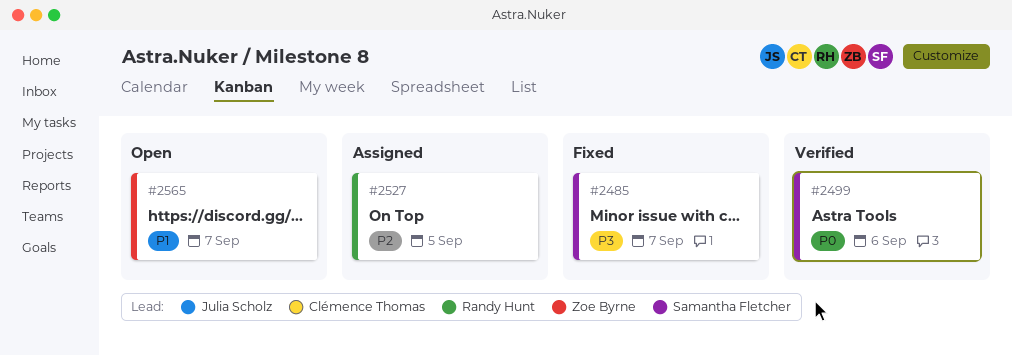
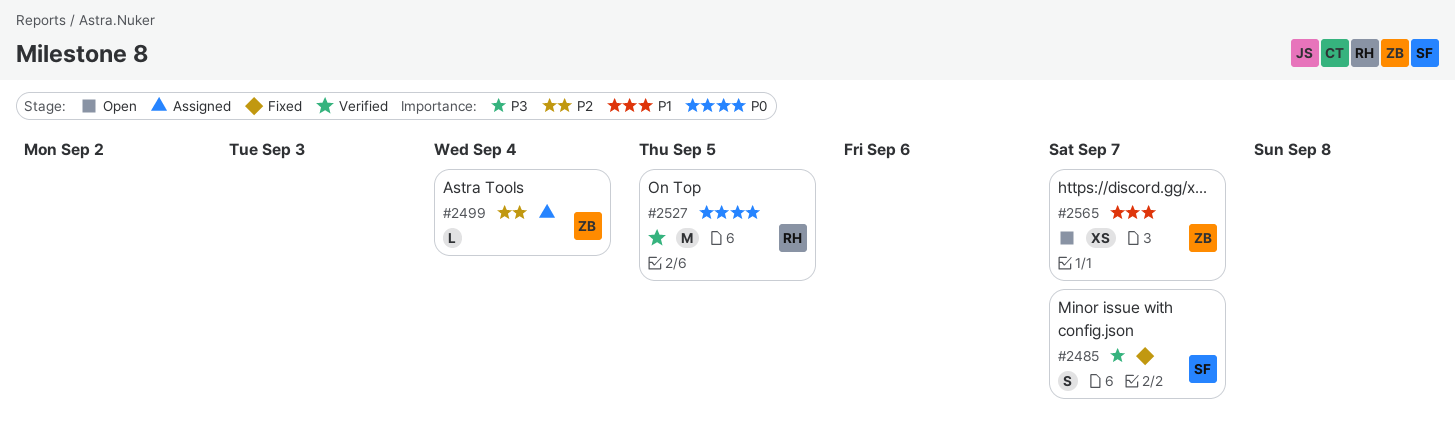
#2499, status: Verified -> Assigned
#2499, owner: Samantha Fletcher -> Zoe Byrne
#2499, priority: P0 -> P2
#2499, due: Sep 6 -> Sep 4
#2527, status: Assigned -> Verified
#2527, priority: P2 -> P0

